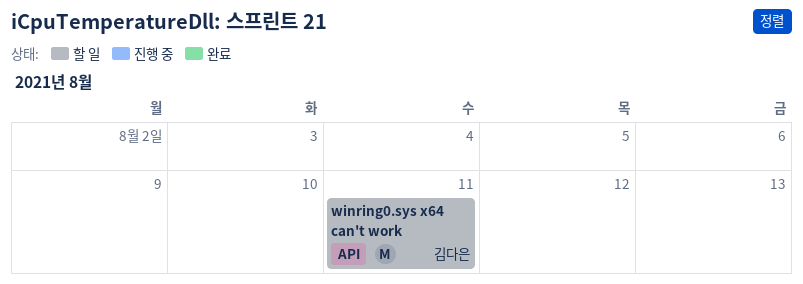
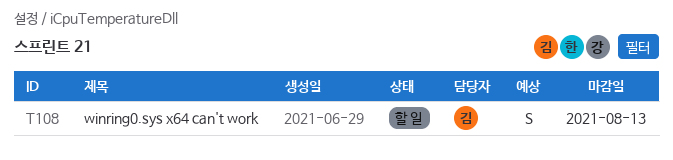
winring0.sys x64 can't work, estimate: M -> S
winring0.sys x64 can't work, due: Aug 11 -> Aug 13

